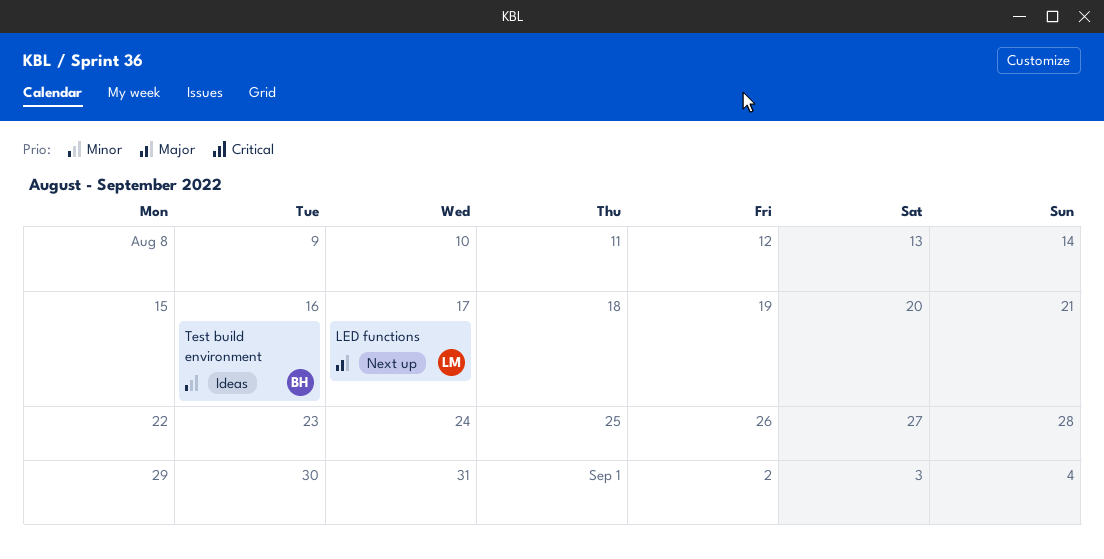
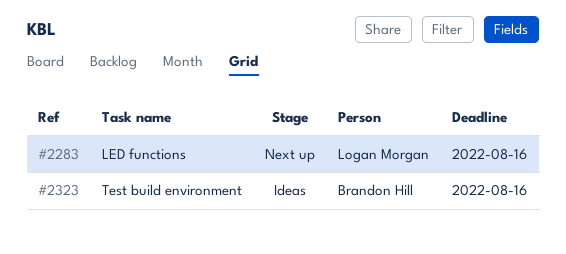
LED functions, due: Aug 17 -> Aug 16

